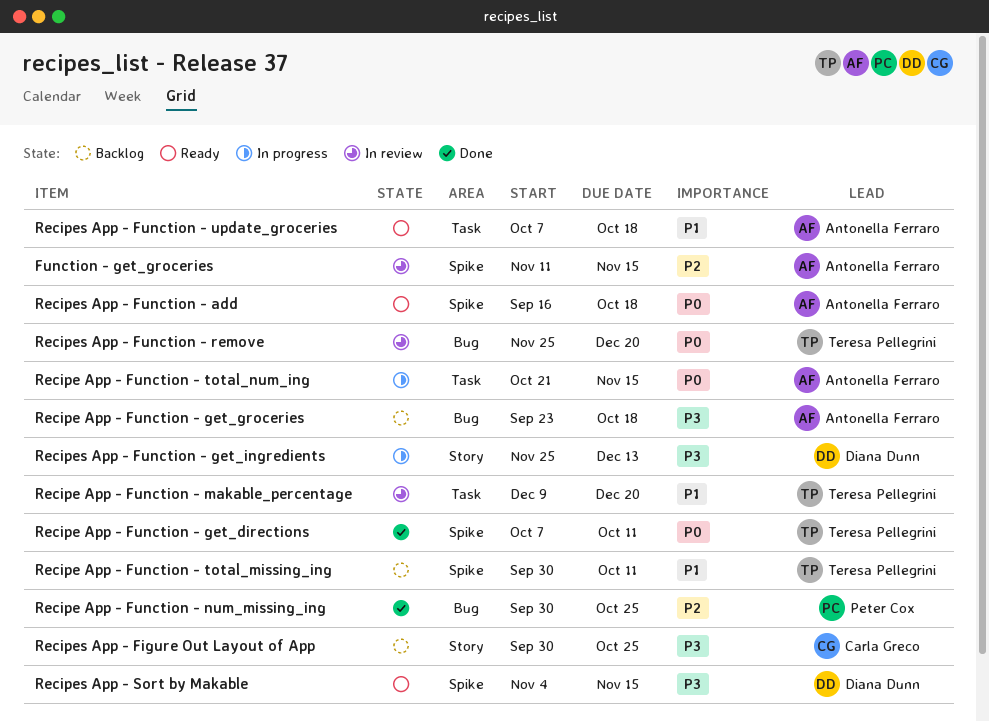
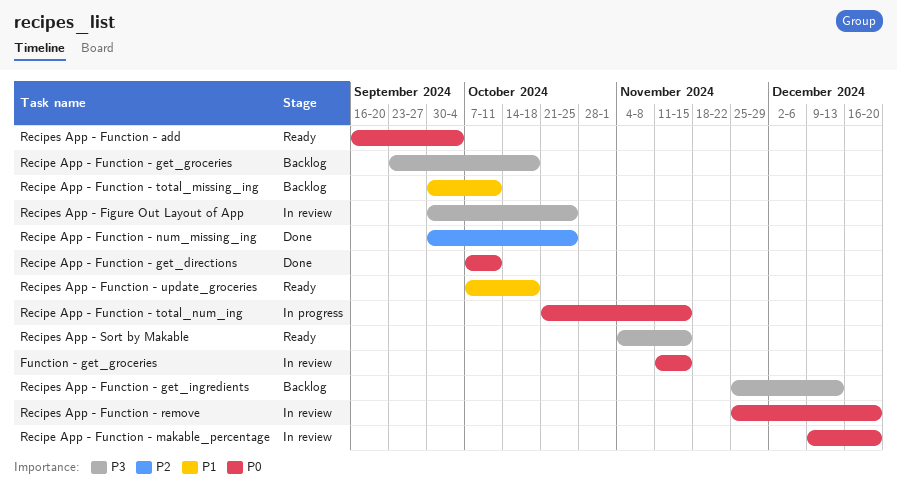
Function - get_groceries, priority: P2 -> P0
Recipe App - Function - makable_percentage, priority: P1 -> P0
Recipes App - Figure Out Layout of App, status: Backlog -> In review
Recipes App - Function - add, due: Oct 18 -> Oct 4
Recipes App - Function - get_ingredients, status: In progress -> Backlog

